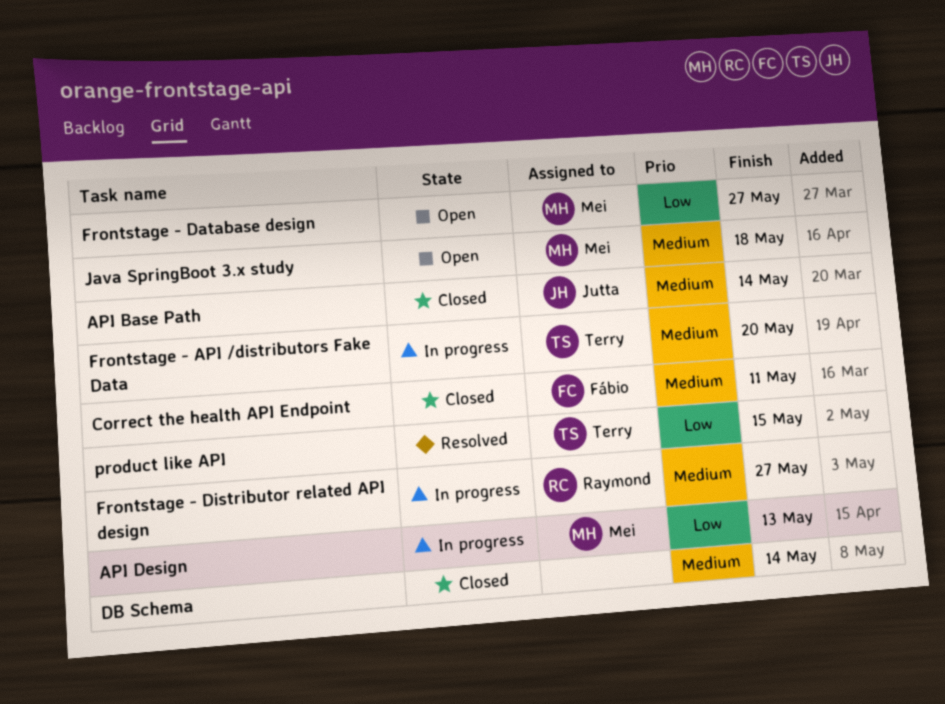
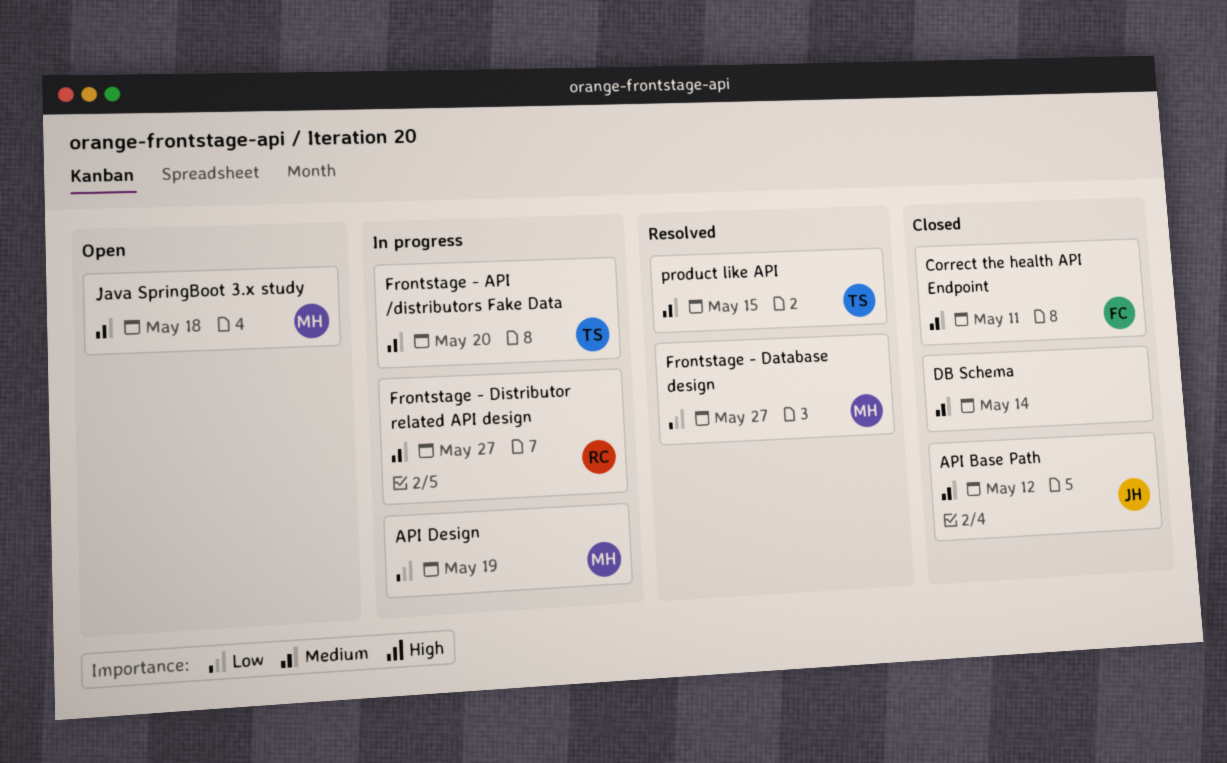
API Base Path, due: May 14 -> May 12
API Design, due: May 13 -> May 19
Frontstage - Database design, status: Open -> Resolved
product like API, priority: Low -> Medium

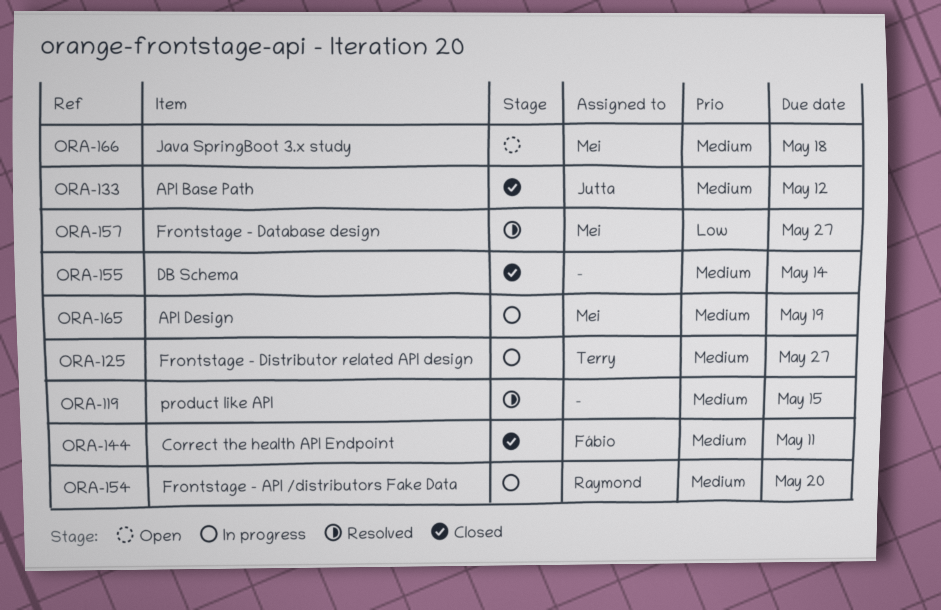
API Design, priority: Low -> Medium
Frontstage - API /distributors Fake Data, owner: Terry -> Raymond
Frontstage - Distributor related API design, owner: Raymond -> Terry
product like API, owner: Terry -> none

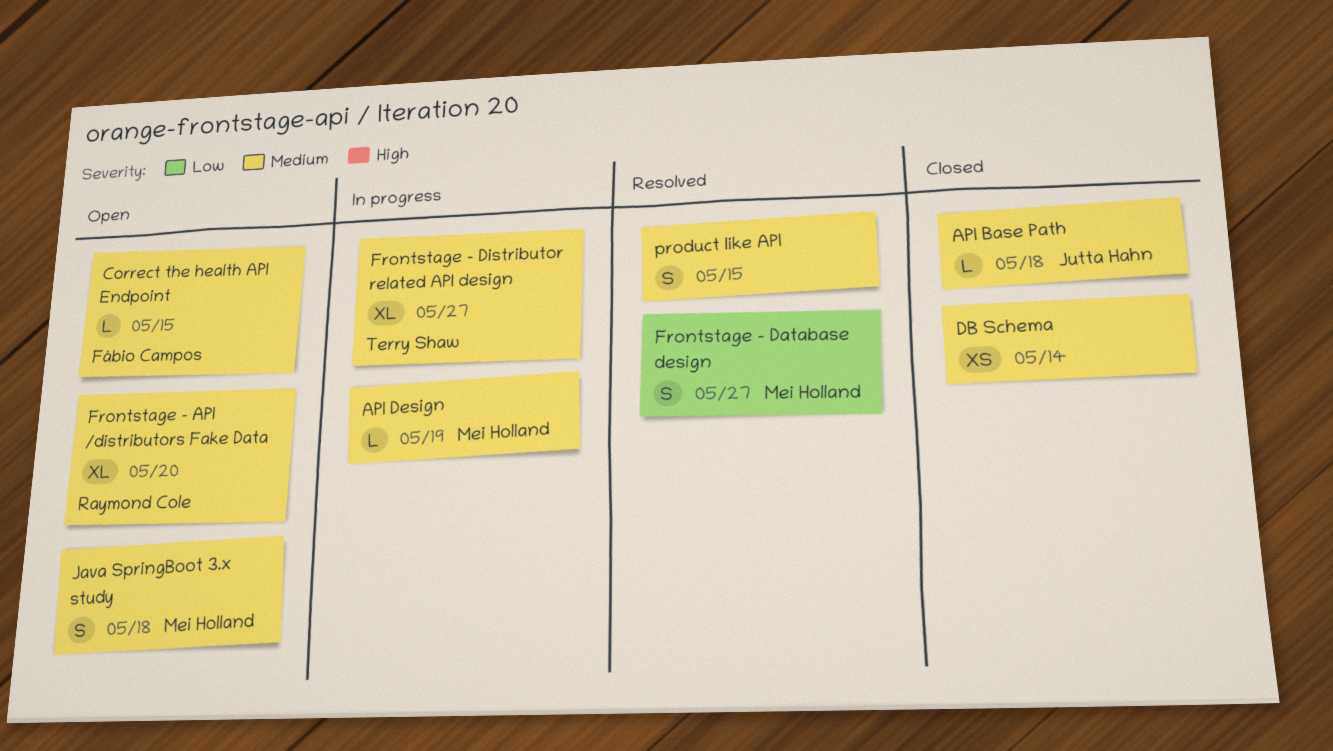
API Base Path, due: May 12 -> May 18
Correct the health API Endpoint, status: Closed -> Open
Correct the health API Endpoint, due: May 11 -> May 15
Frontstage - API /distributors Fake Data, status: In progress -> Open

